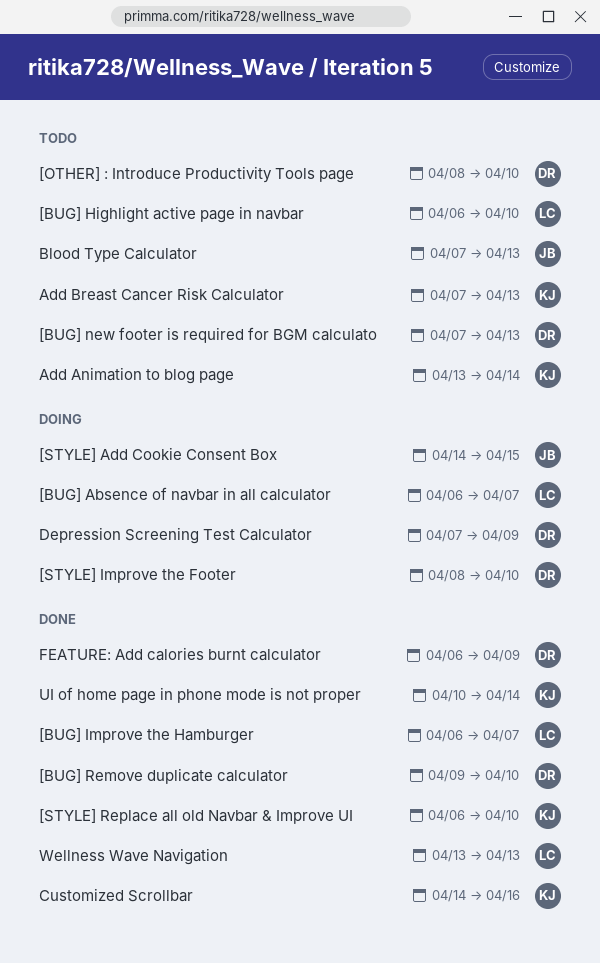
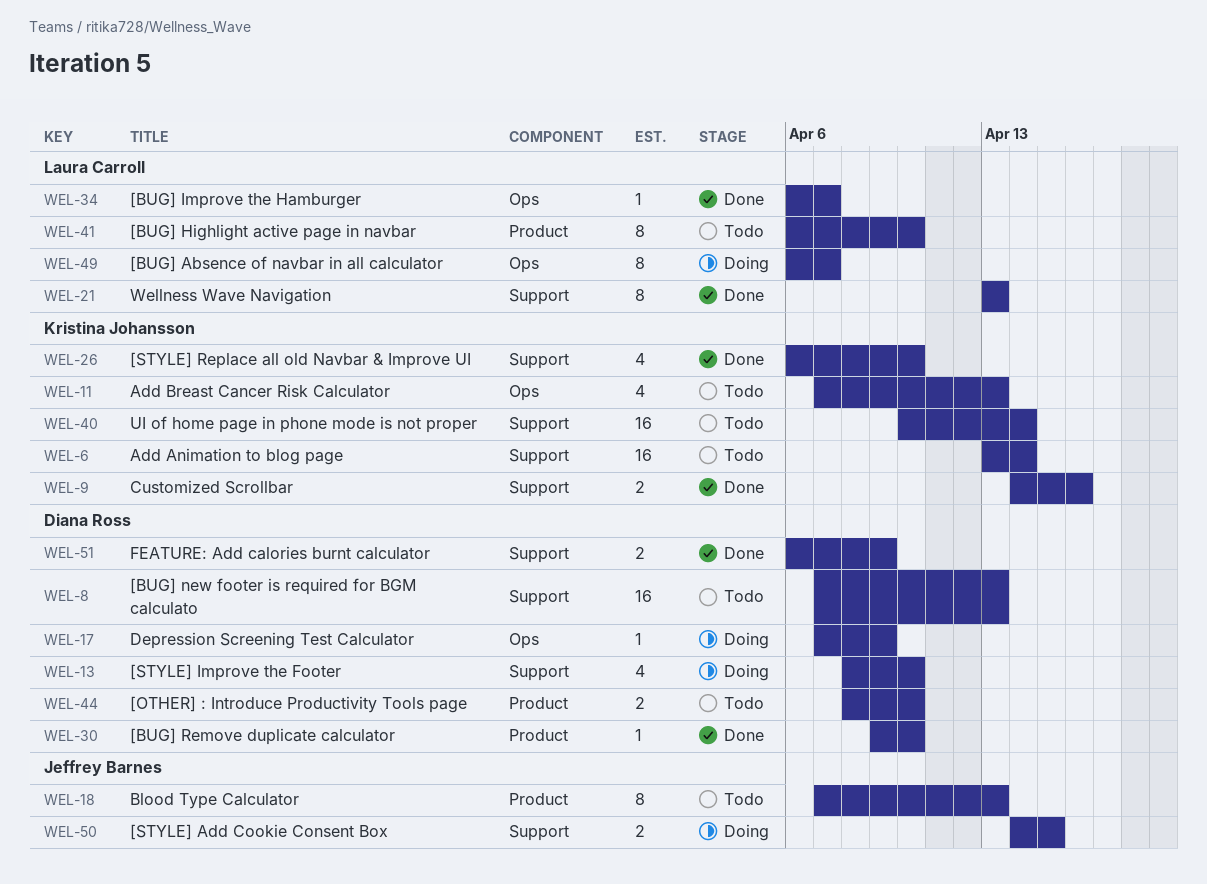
UI of home page in phone mode is not proper, status: Done -> Todo

